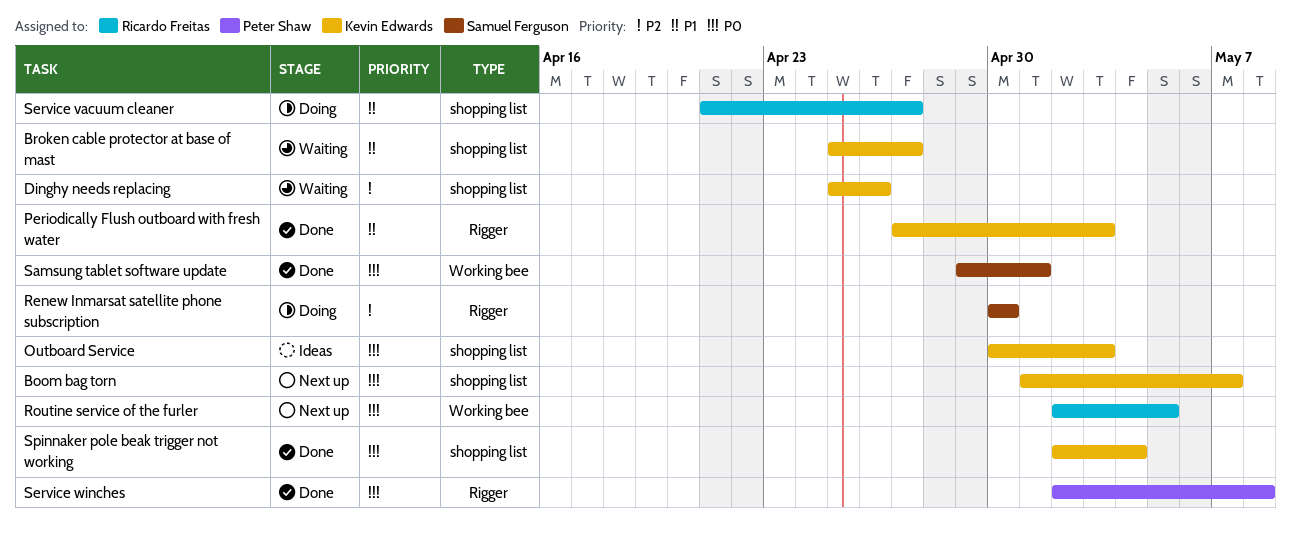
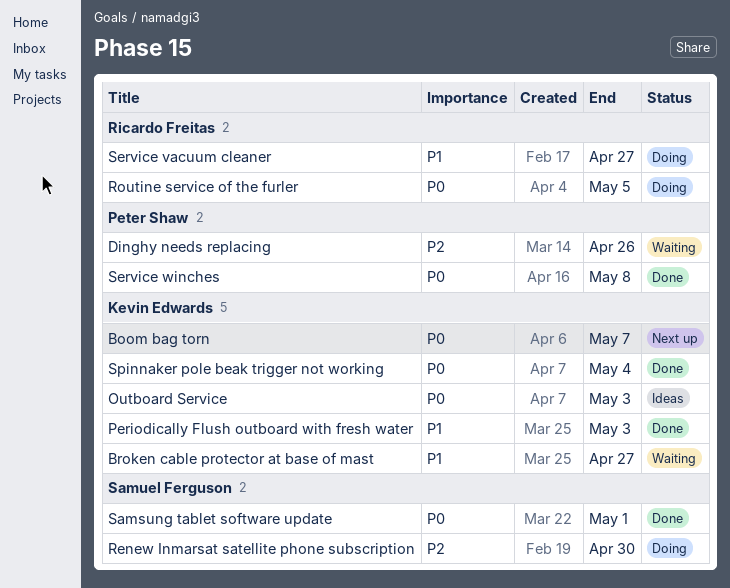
Dinghy needs replacing, owner: Kevin Edwards -> Peter Shaw
Routine service of the furler, status: Next up -> Doing

